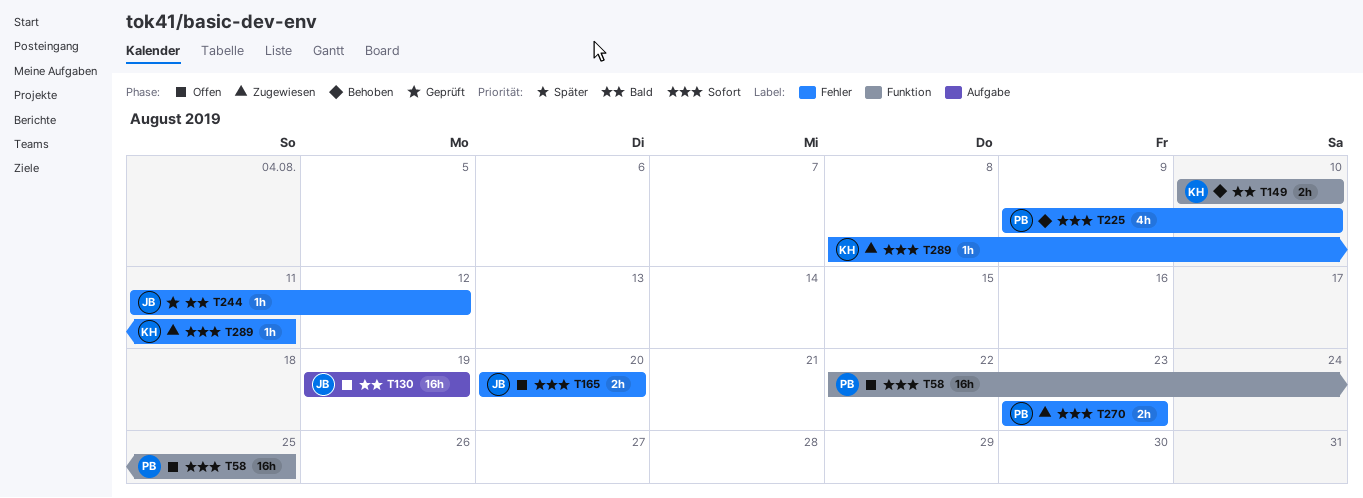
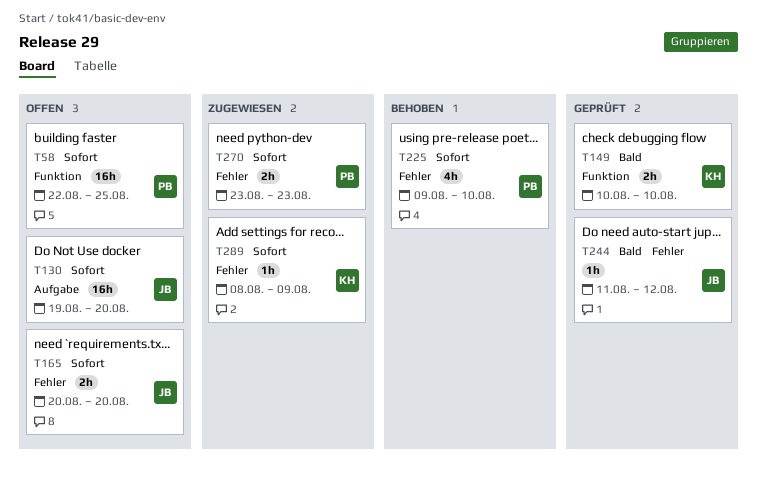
T130, priority: Bald -> Sofort
T130, due: Aug 19 -> Aug 20
T149, status: Behoben -> Geprüft
T289, due: Aug 11 -> Aug 9

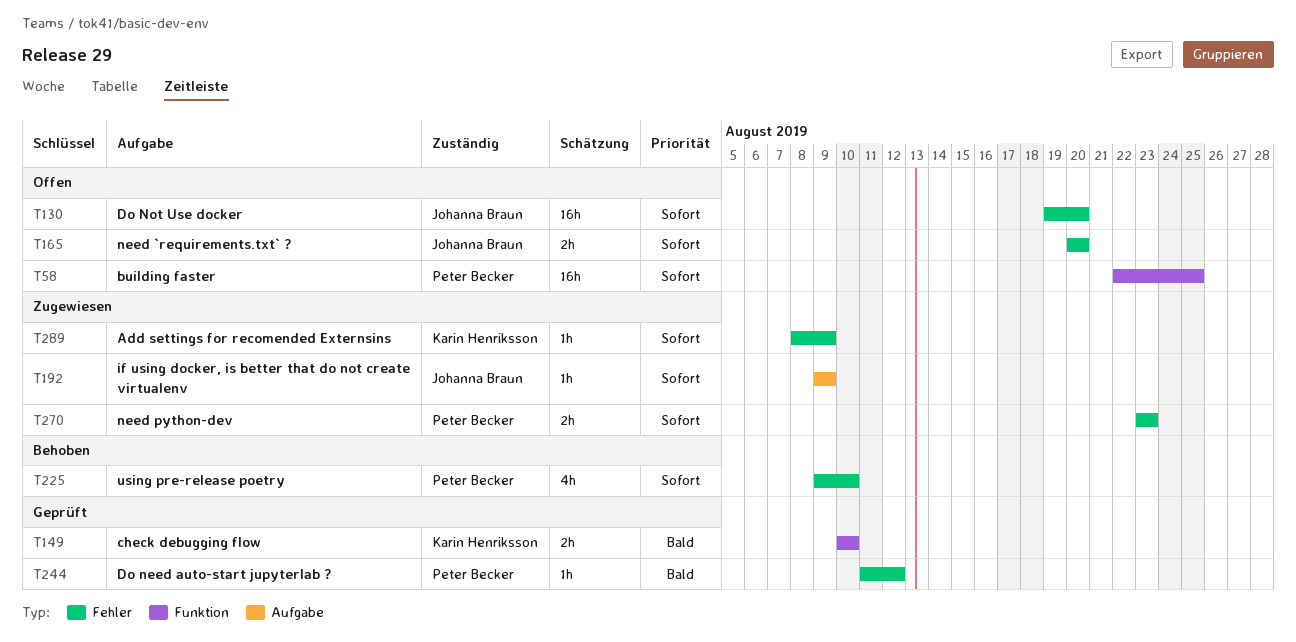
T130, label: Aufgabe -> Fehler
T192: none -> present
T244, owner: Johanna Braun -> Peter Becker

